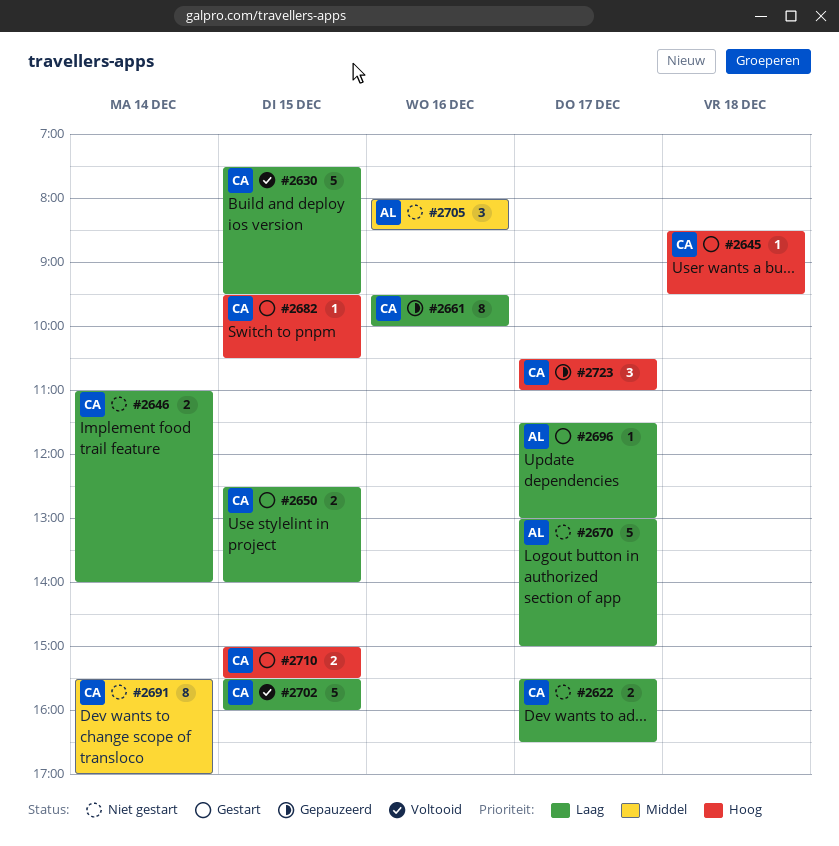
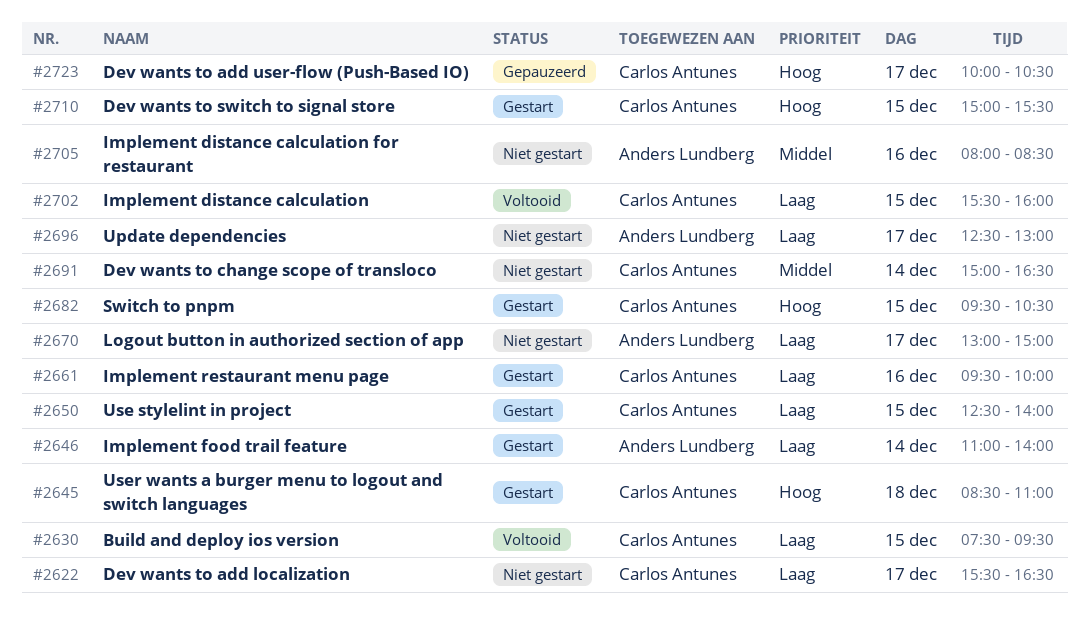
#2645, ends: 09:30 -> 11:00
#2646, status: Niet gestart -> Gestart
#2646, owner: Carlos Antunes -> Anders Lundberg
#2661, status: Gepauzeerd -> Gestart
#2691, begins: 15:30 -> 15:00
#2691, ends: 17:00 -> 16:30
#2696, status: Gestart -> Niet gestart
#2696, begins: 11:30 -> 12:30
#2723, begins: 10:30 -> 10:00
#2723, ends: 11:00 -> 10:30

